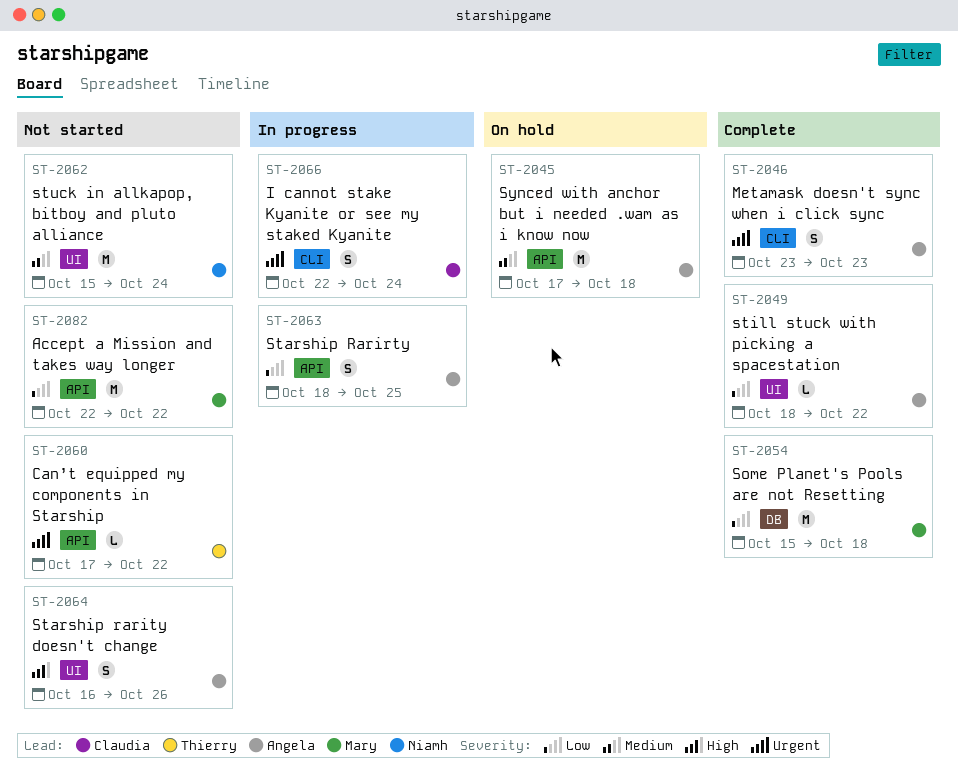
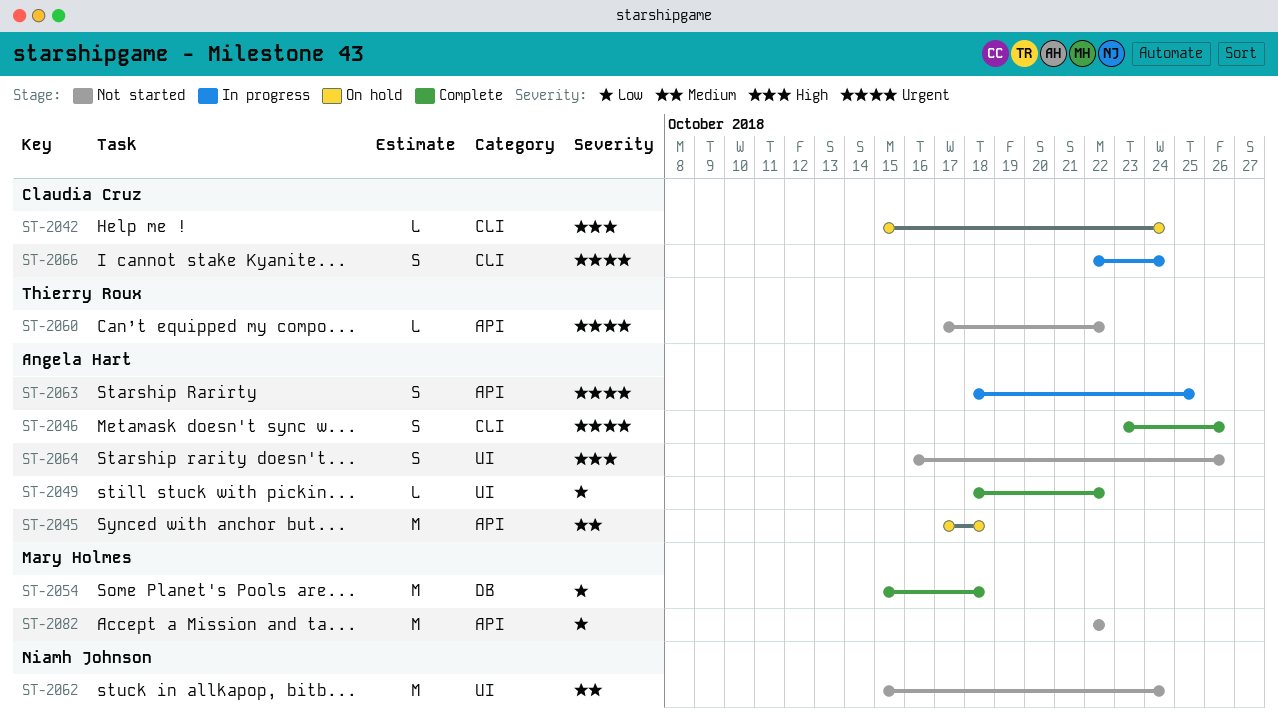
ST-2042: none -> present
ST-2046, due: Oct 23 -> Oct 26
ST-2063, priority: Low -> Urgent

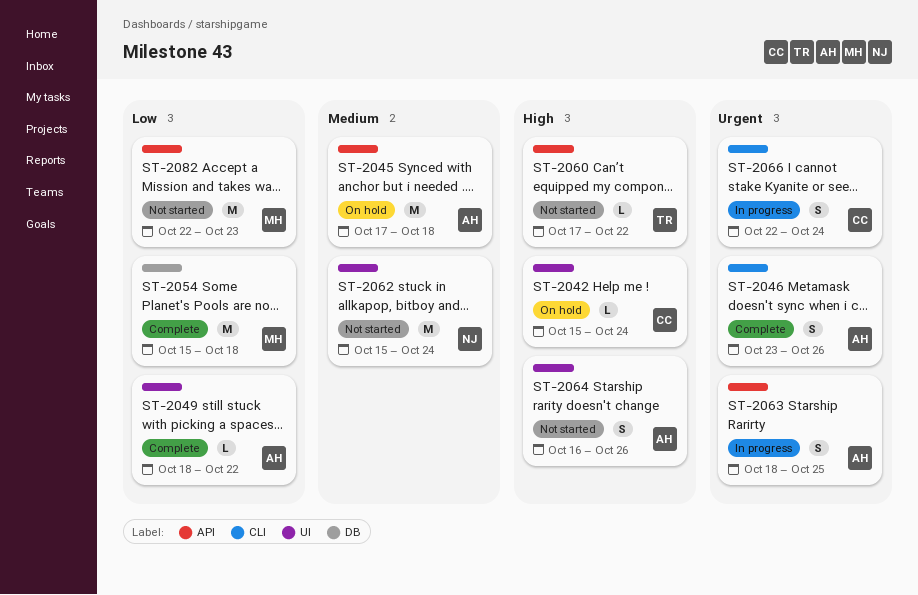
ST-2042, label: CLI -> UI
ST-2060, priority: Urgent -> High
ST-2082, due: Oct 22 -> Oct 23

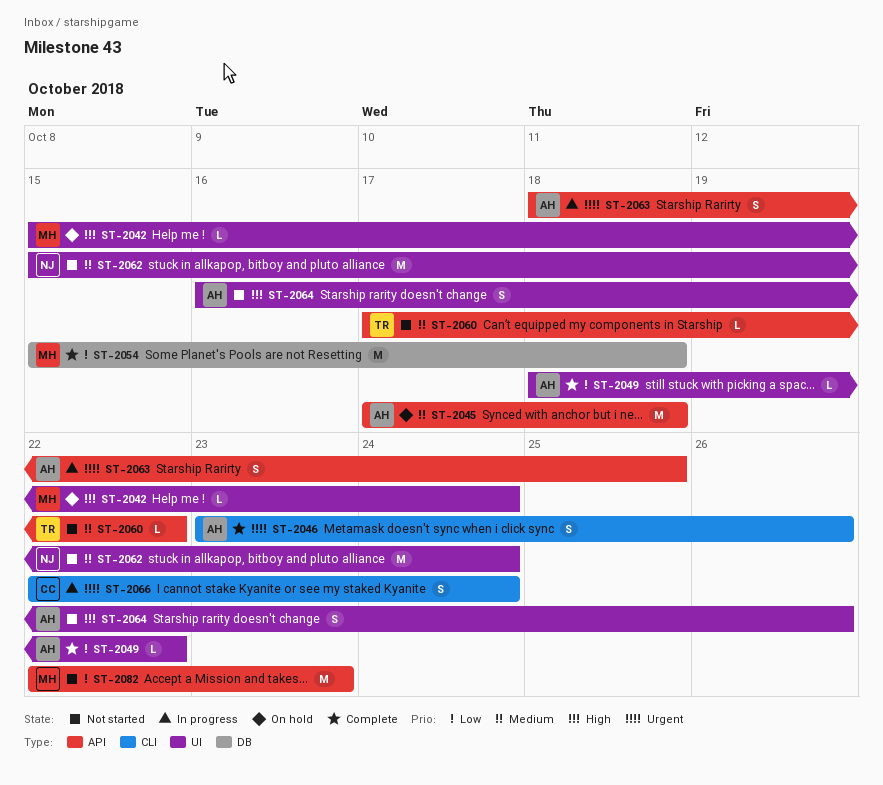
ST-2042, owner: CC -> MH
ST-2060, priority: High -> Medium

